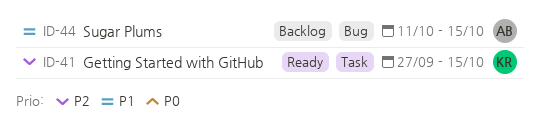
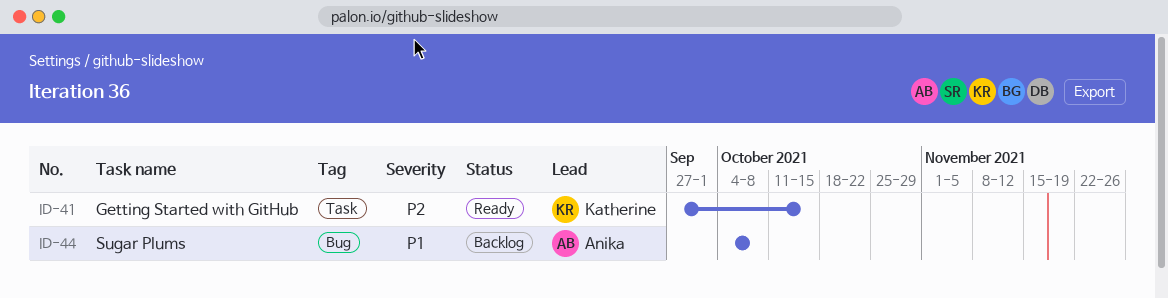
ID-44, start: Oct 11 -> Oct 4
ID-44, due: Oct 15 -> Oct 8

